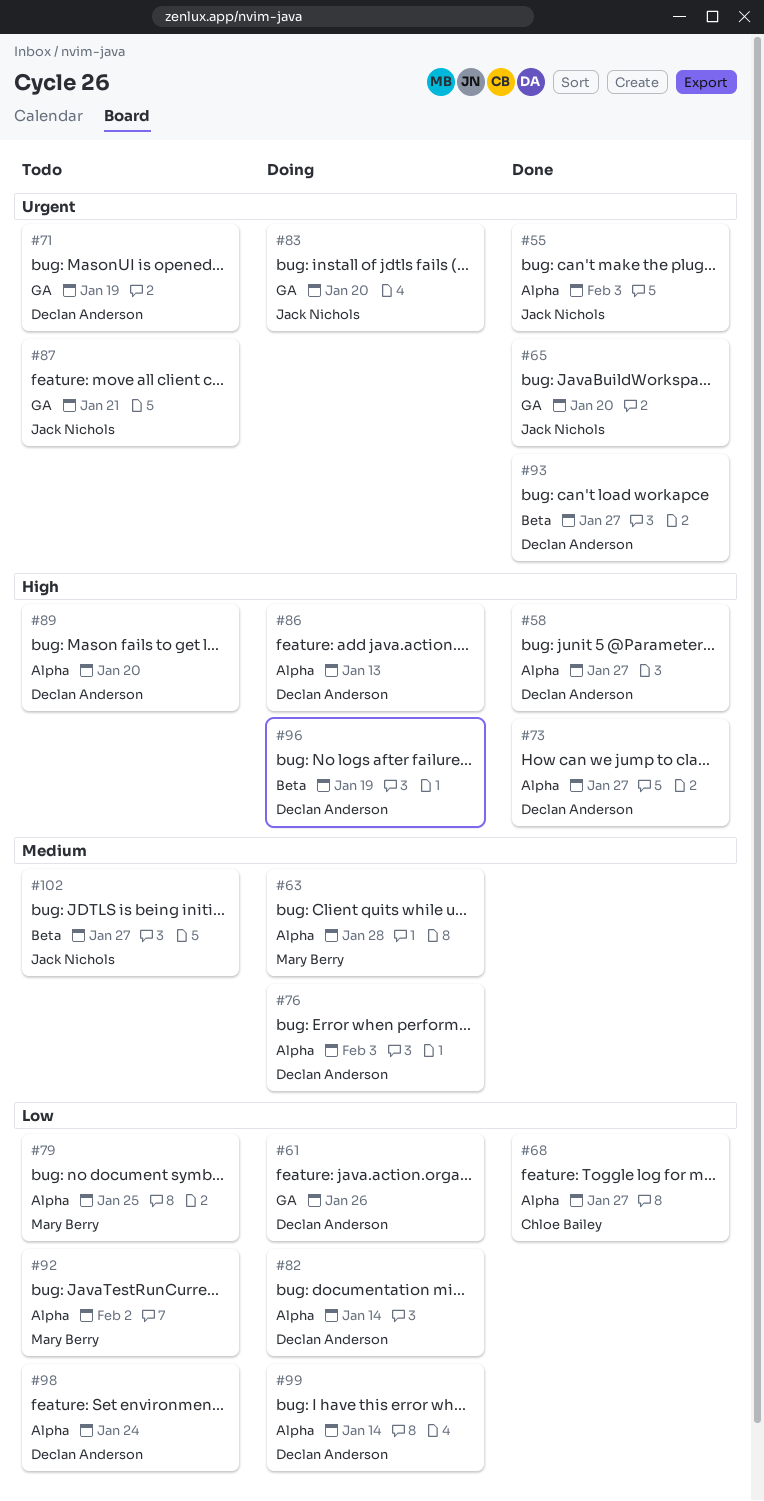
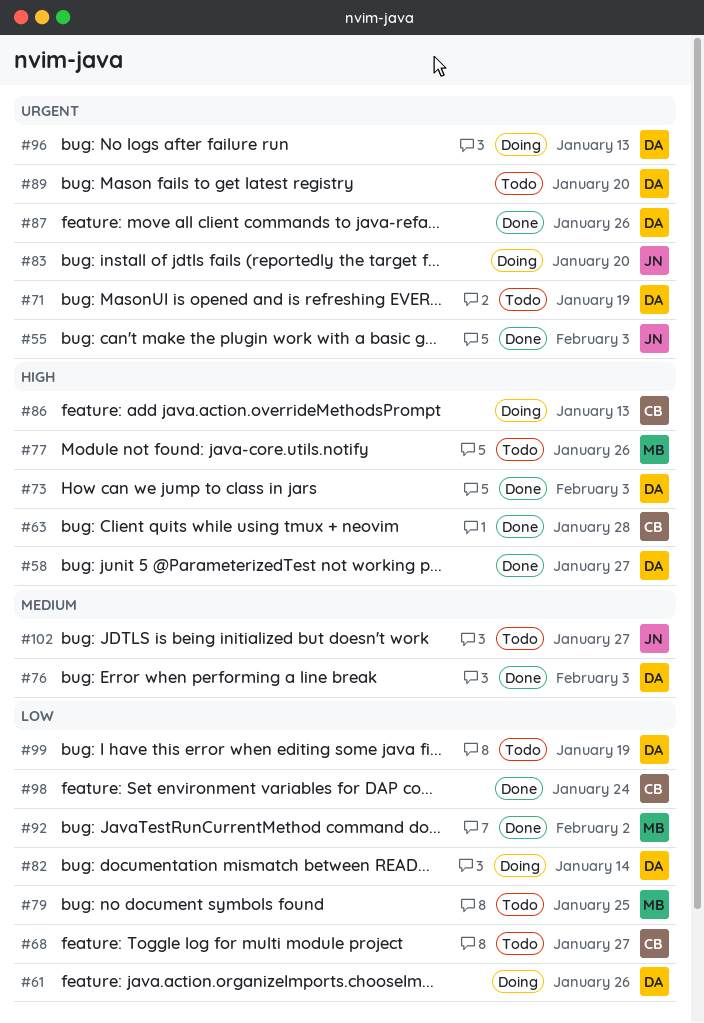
#63, status: Doing -> Done
#63, owner: Mary Berry -> Chloe Bailey
#63, priority: Medium -> High
#65: present -> none
#68, status: Done -> Todo
#73, due: Jan 27 -> Feb 3
#76, status: Doing -> Done
#77: none -> present
#86, owner: Declan Anderson -> Chloe Bailey
#87, status: Todo -> Done
#87, owner: Jack Nichols -> Declan Anderson
#87, due: Jan 21 -> Jan 26
#89, priority: High -> Urgent
#92, status: Todo -> Done
#93: present -> none
#96, priority: High -> Urgent
#96, due: Jan 19 -> Jan 13
#98, status: Todo -> Done
#98, owner: Declan Anderson -> Chloe Bailey
#99, status: Doing -> Todo
#99, due: Jan 14 -> Jan 19

